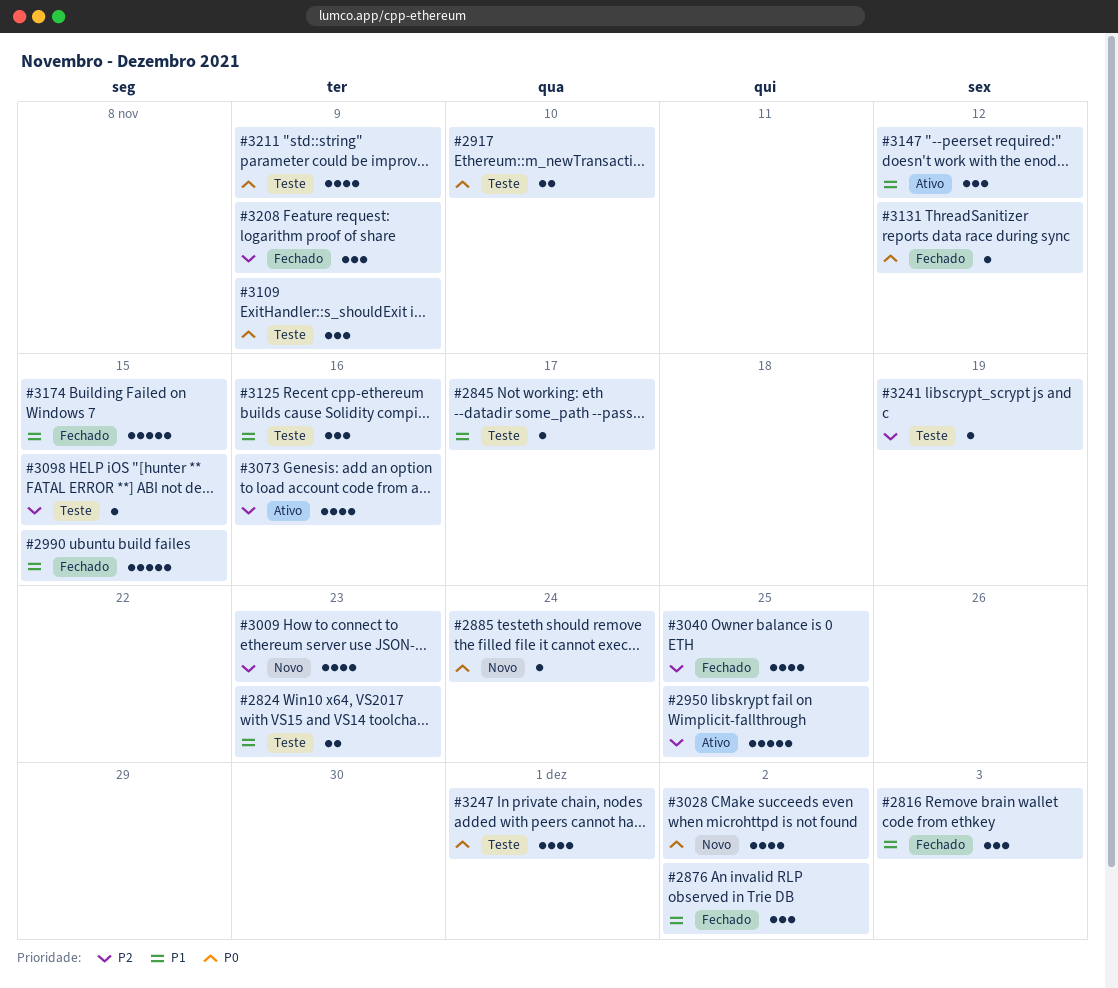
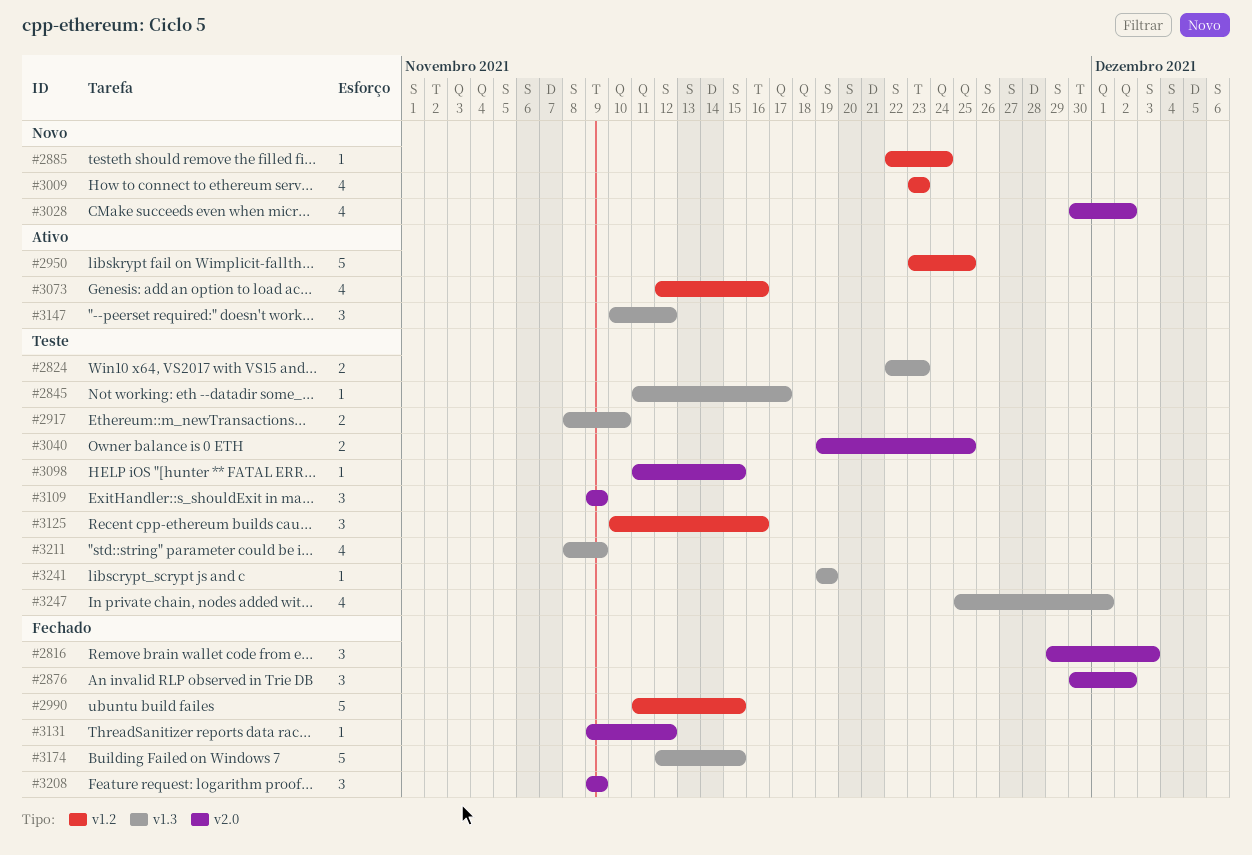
#3040, status: Fechado -> Teste
#3040, estimate: 4 -> 2

